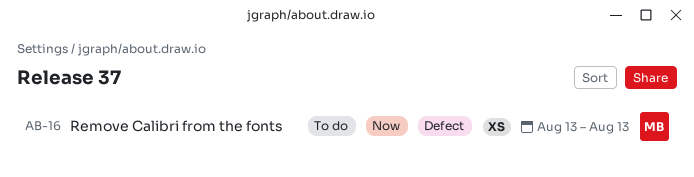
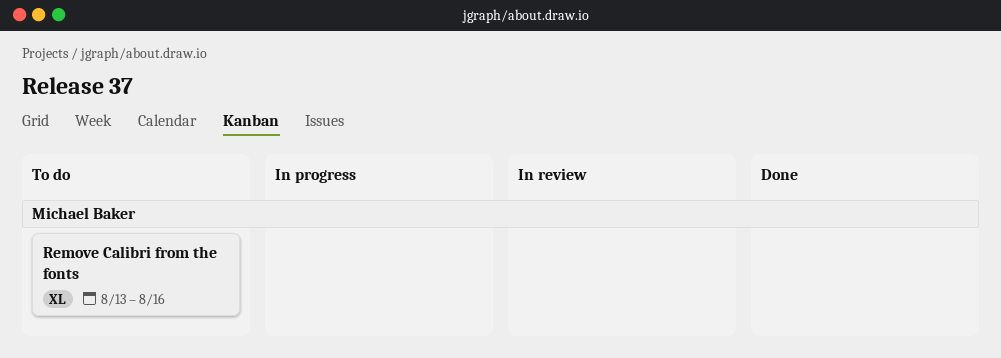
Remove Calibri from the fonts, estimate: XS -> XL
Remove Calibri from the fonts, due: Aug 13 -> Aug 16

